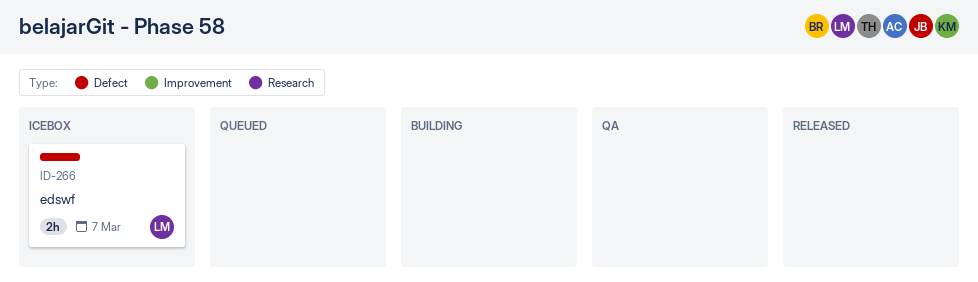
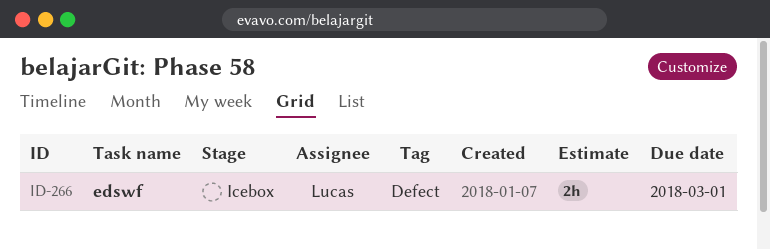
ID-266, due: Mar 7 -> Mar 1

